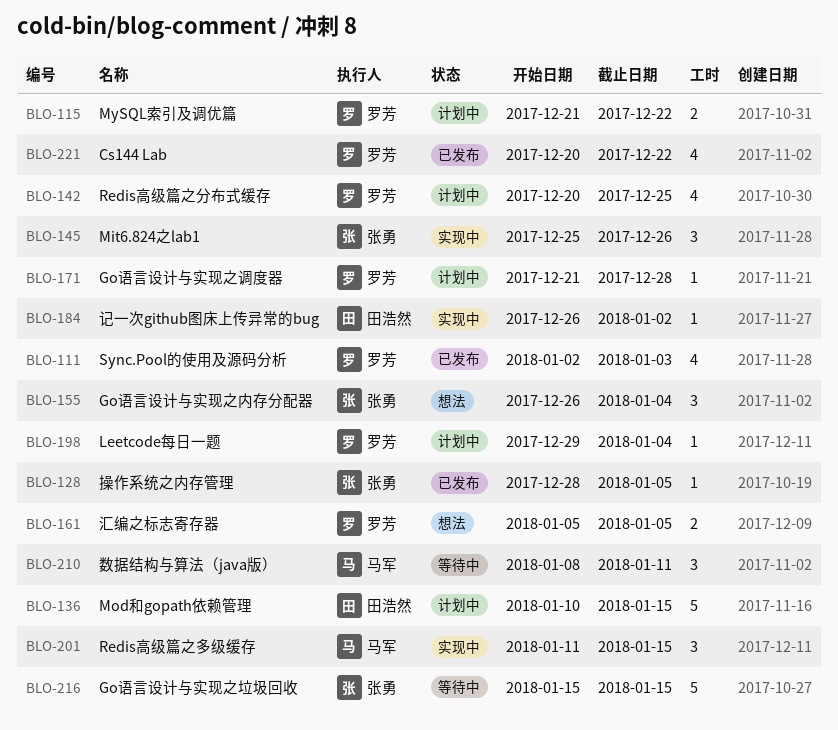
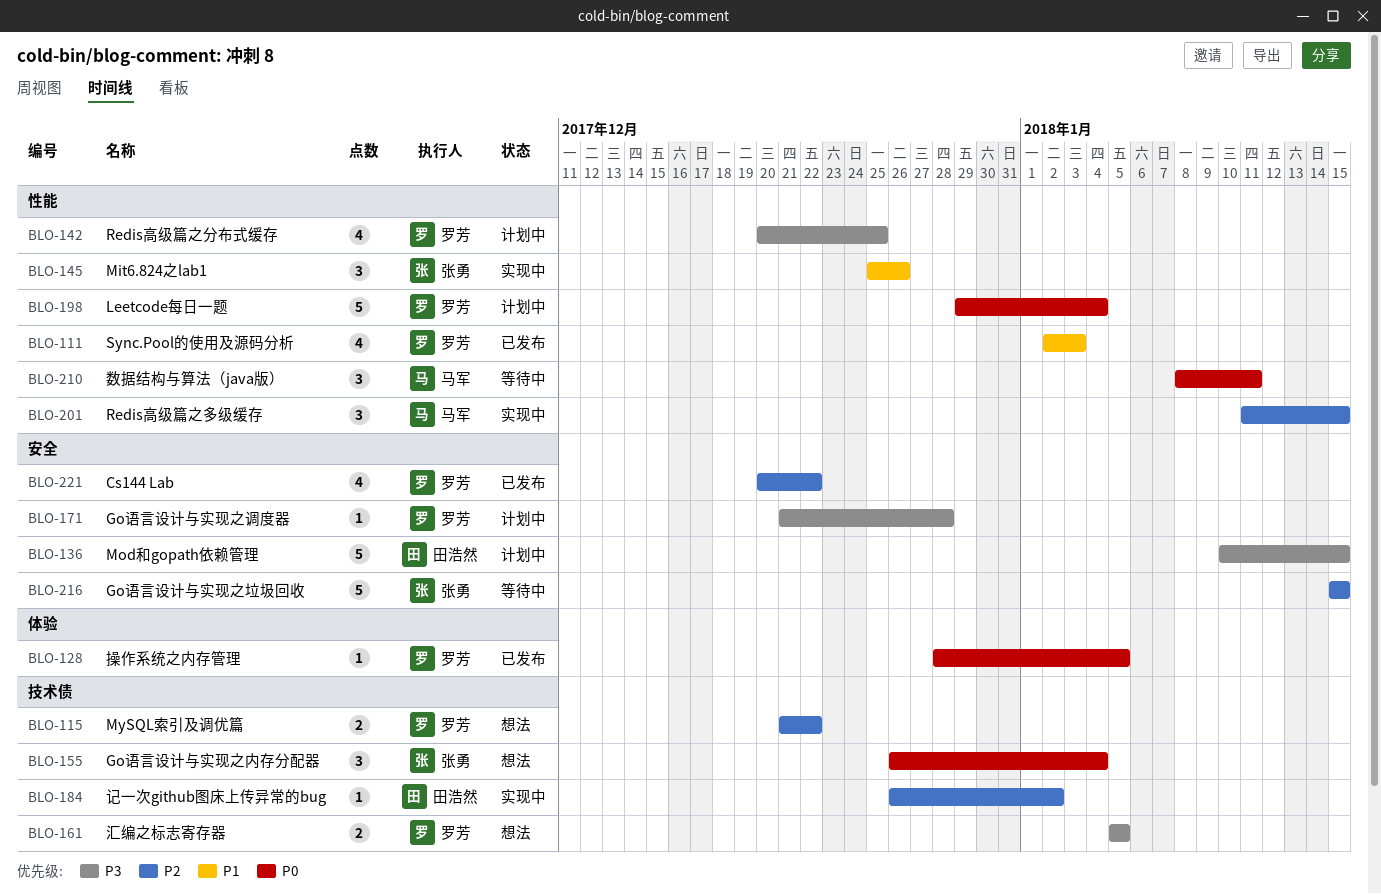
BLO-115, status: 计划中 -> 想法
BLO-128, owner: 张勇 -> 罗芳
BLO-198, estimate: 1 -> 5

